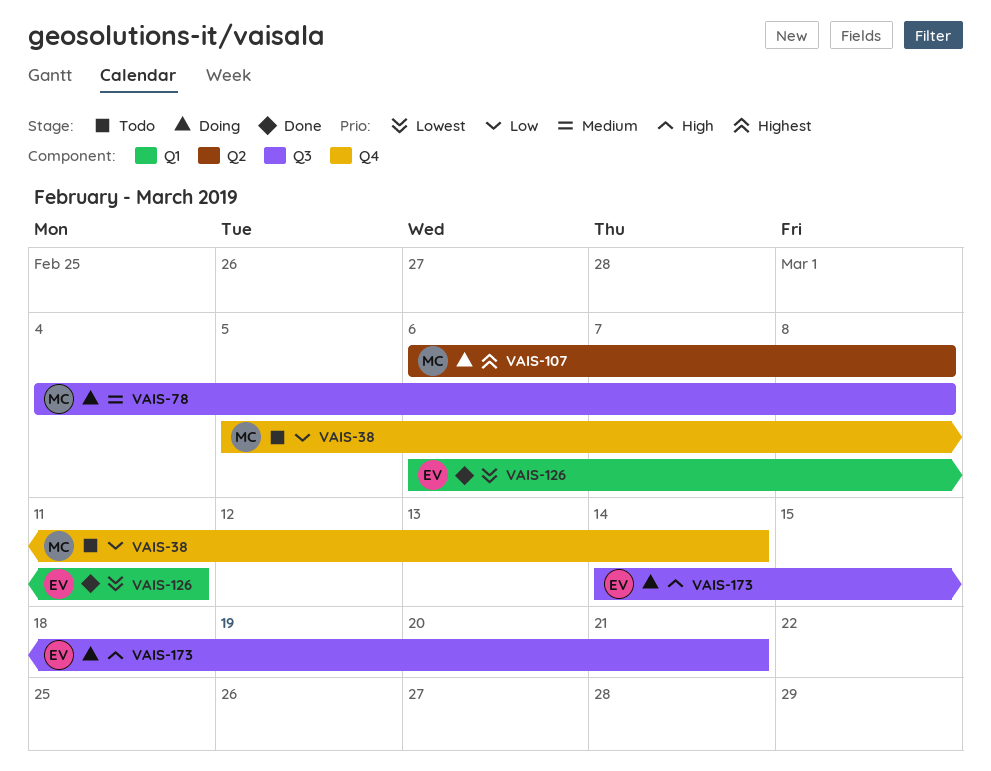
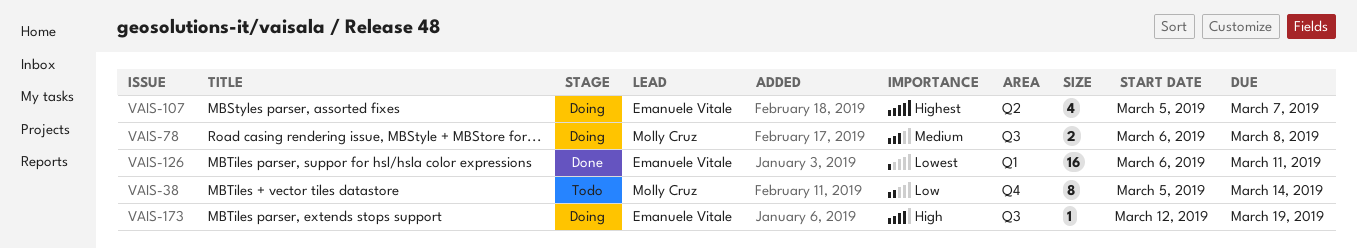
VAIS-78, start: Mar 4 -> Mar 6
VAIS-107, owner: Molly Cruz -> Emanuele Vitale
VAIS-107, start: Mar 6 -> Mar 5
VAIS-107, due: Mar 8 -> Mar 7
VAIS-173, start: Mar 14 -> Mar 12
VAIS-173, due: Mar 21 -> Mar 19

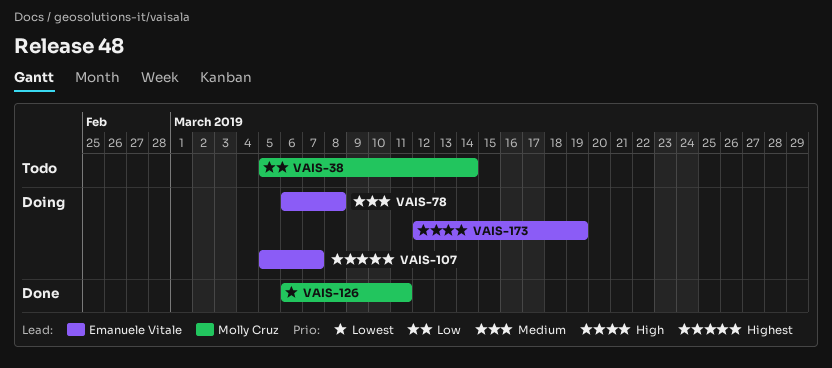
VAIS-78, owner: Molly Cruz -> Emanuele Vitale
VAIS-126, owner: Emanuele Vitale -> Molly Cruz

